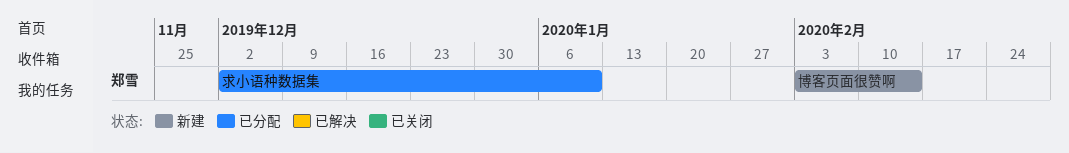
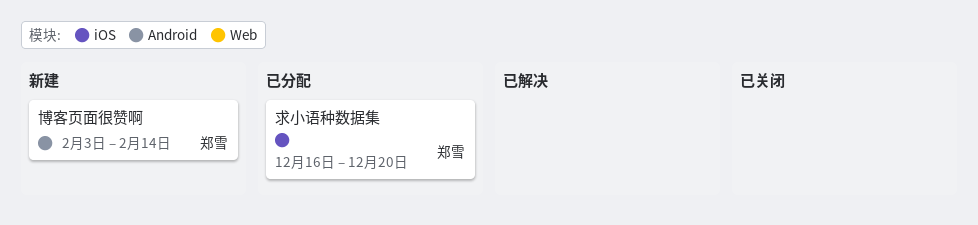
求小语种数据集, start: Dec 2 -> Dec 16
求小语种数据集, due: Jan 10 -> Dec 20

